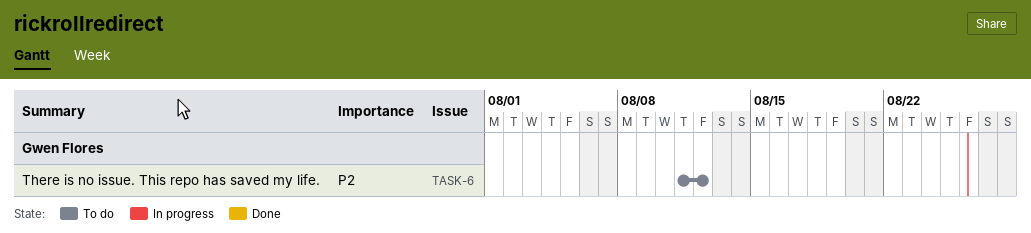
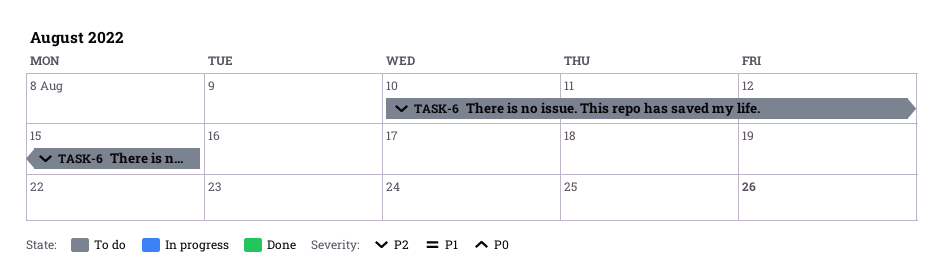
TASK-6, start: Aug 11 -> Aug 10
TASK-6, due: Aug 12 -> Aug 15

